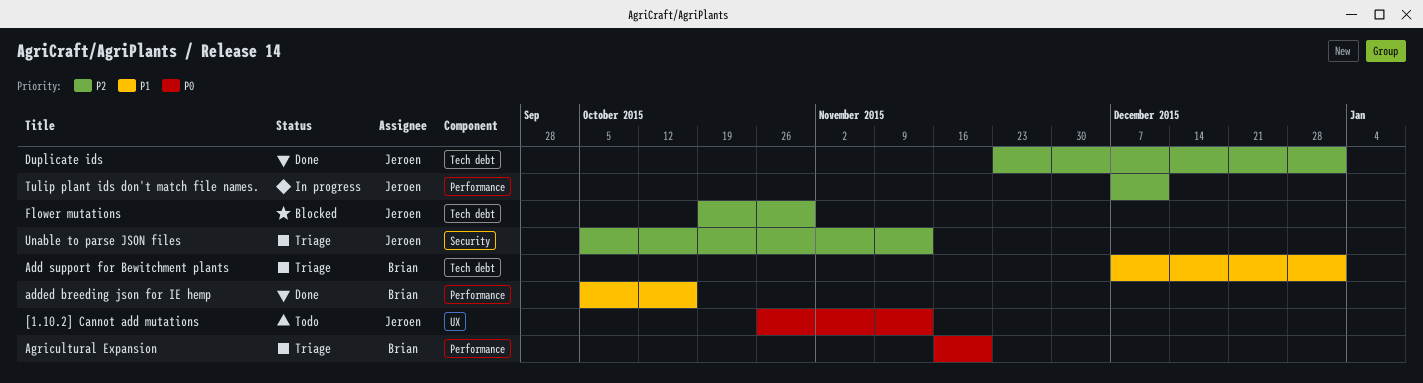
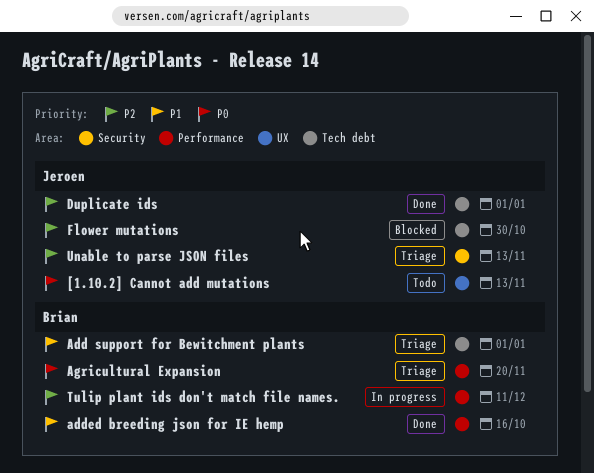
Tulip plant ids don't match file names., owner: Jeroen -> Brian

